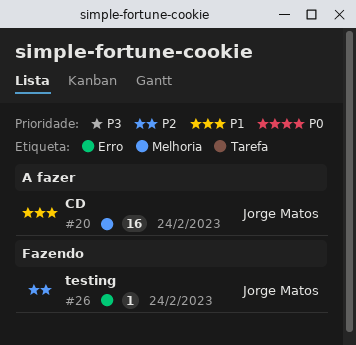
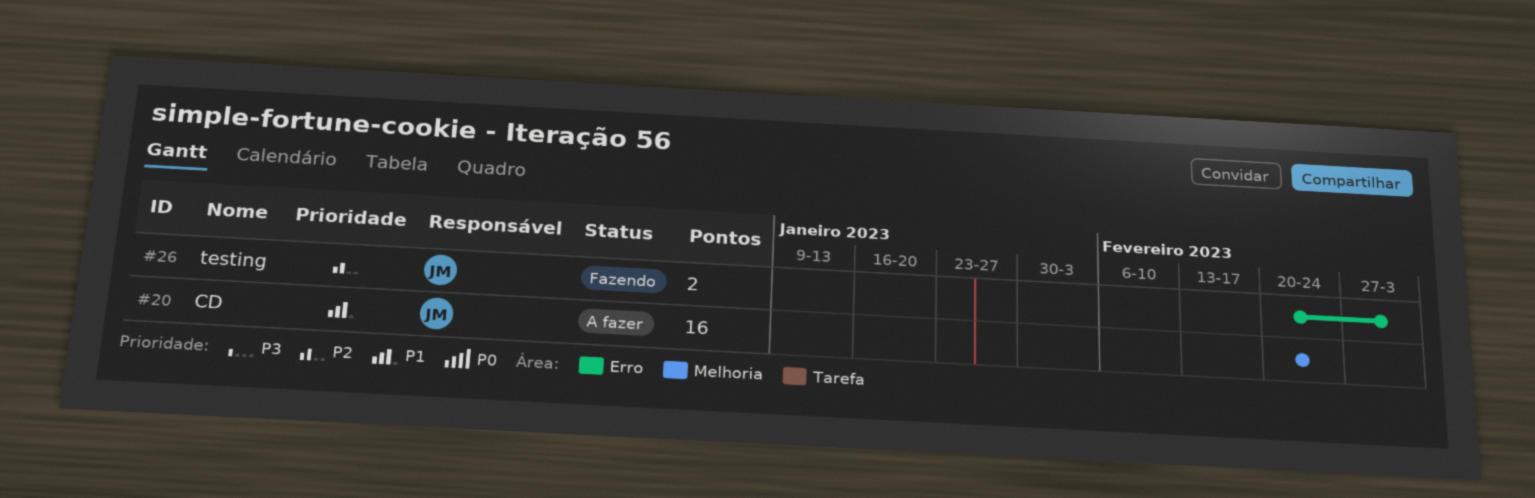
#26, estimate: 1 -> 2
#26, due: Feb 24 -> Mar 3

